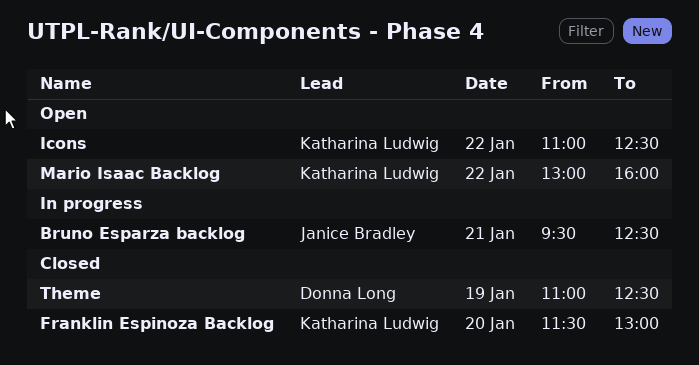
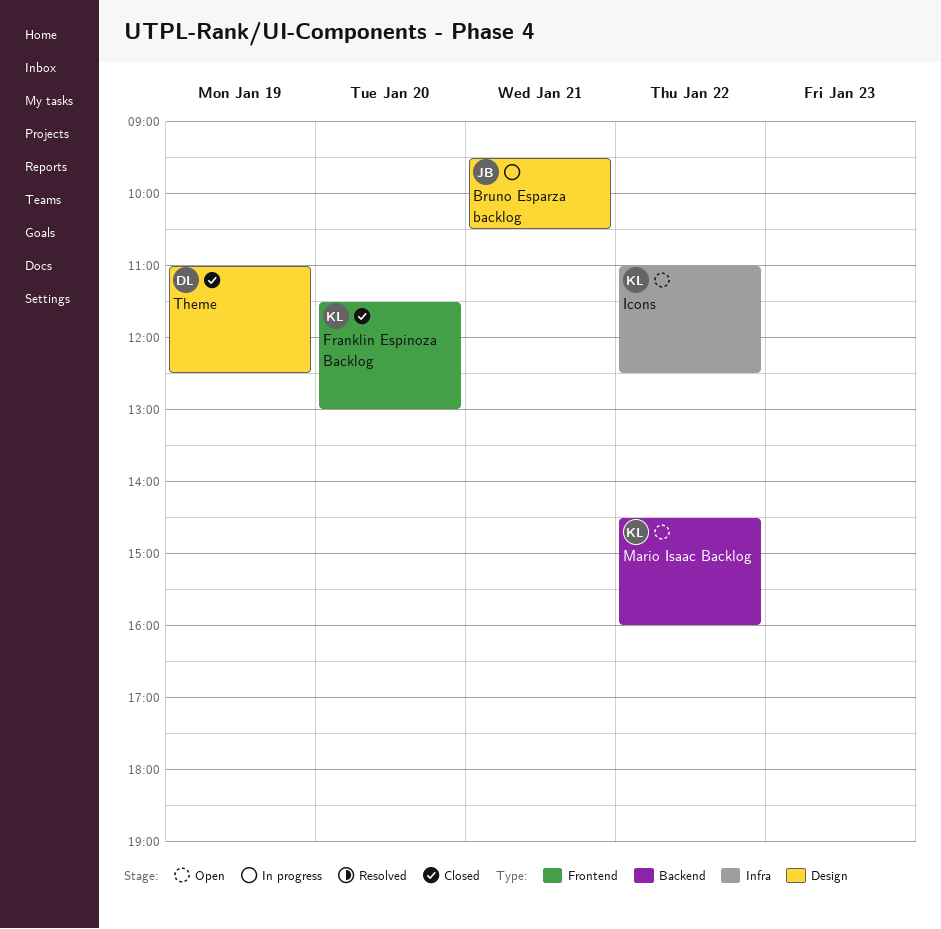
Bruno Esparza backlog, ends: 12:30 -> 10:30
Mario Isaac Backlog, begins: 13:00 -> 14:30

